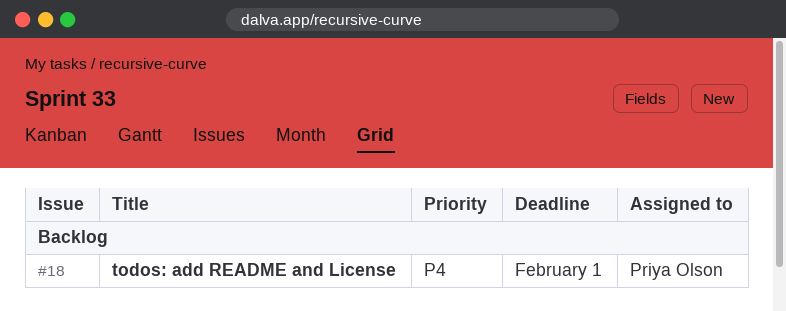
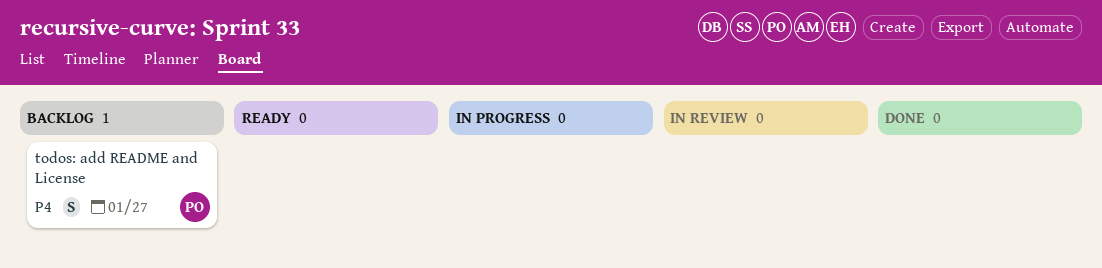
todos: add README and License, due: Feb 1 -> Jan 27

